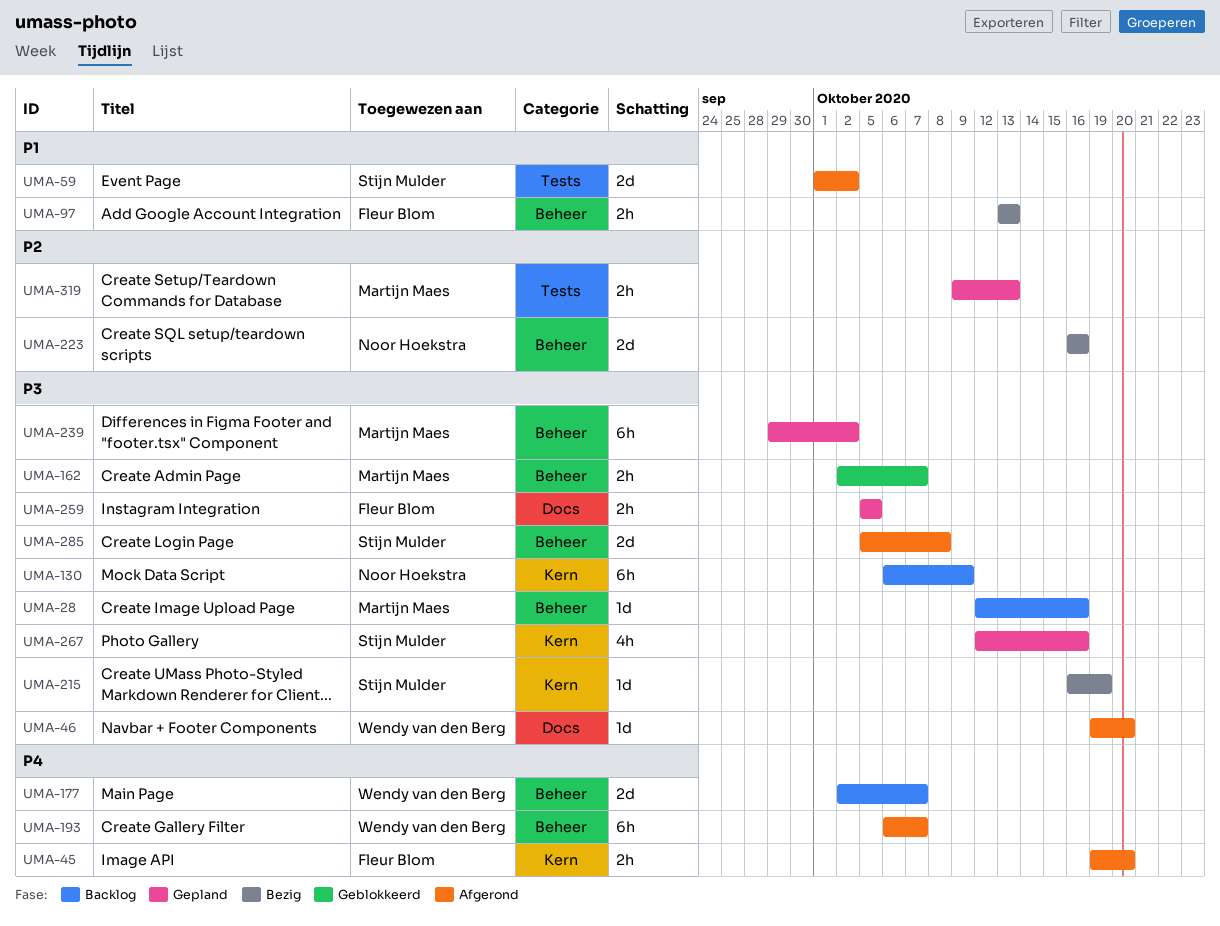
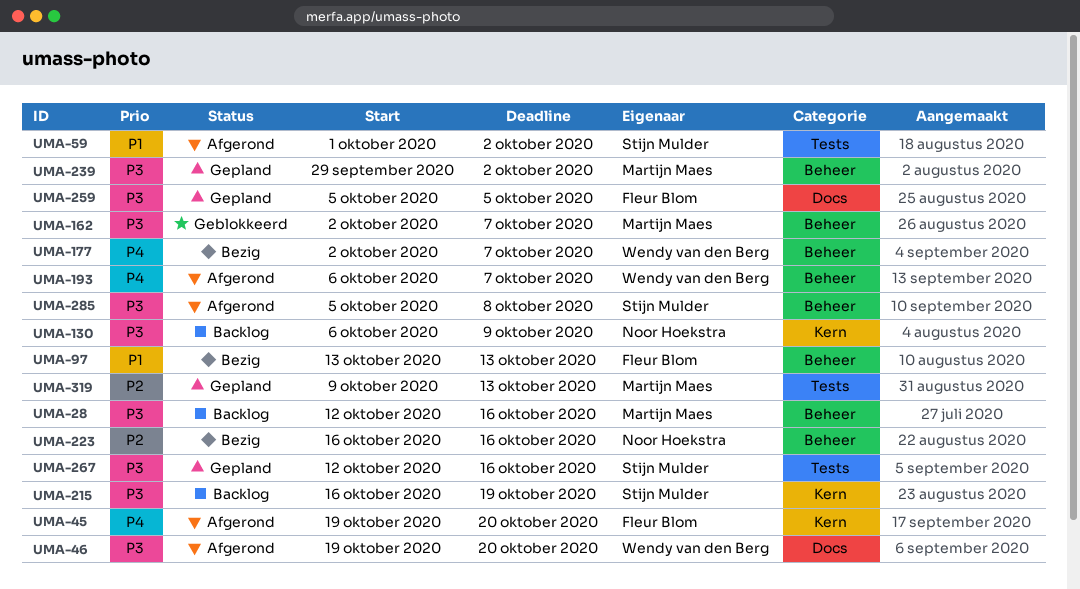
UMA-177, status: Backlog -> Bezig
UMA-215, status: Bezig -> Backlog
UMA-267, label: Kern -> Tests

